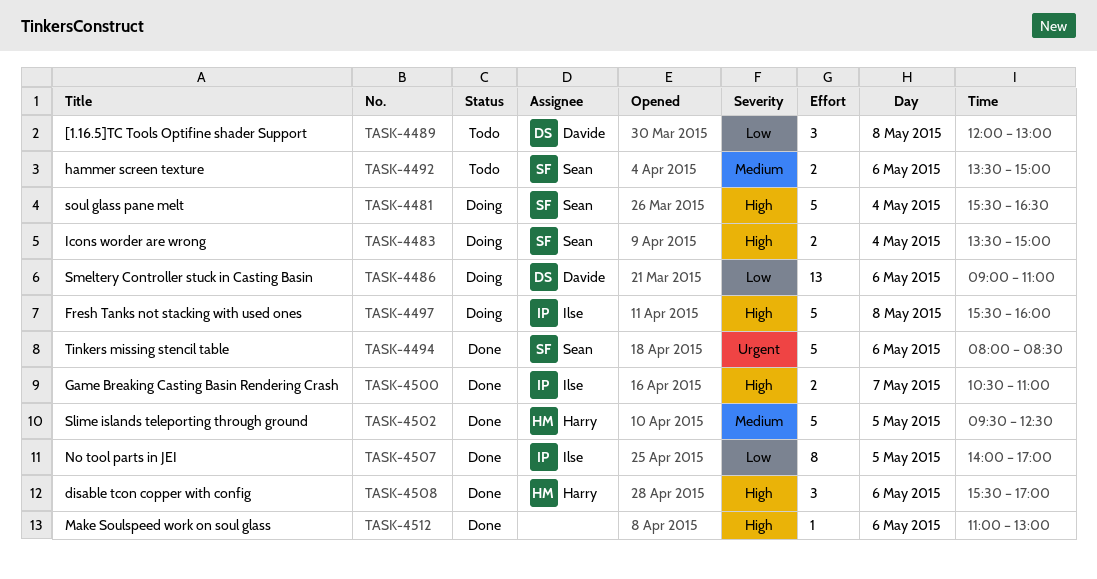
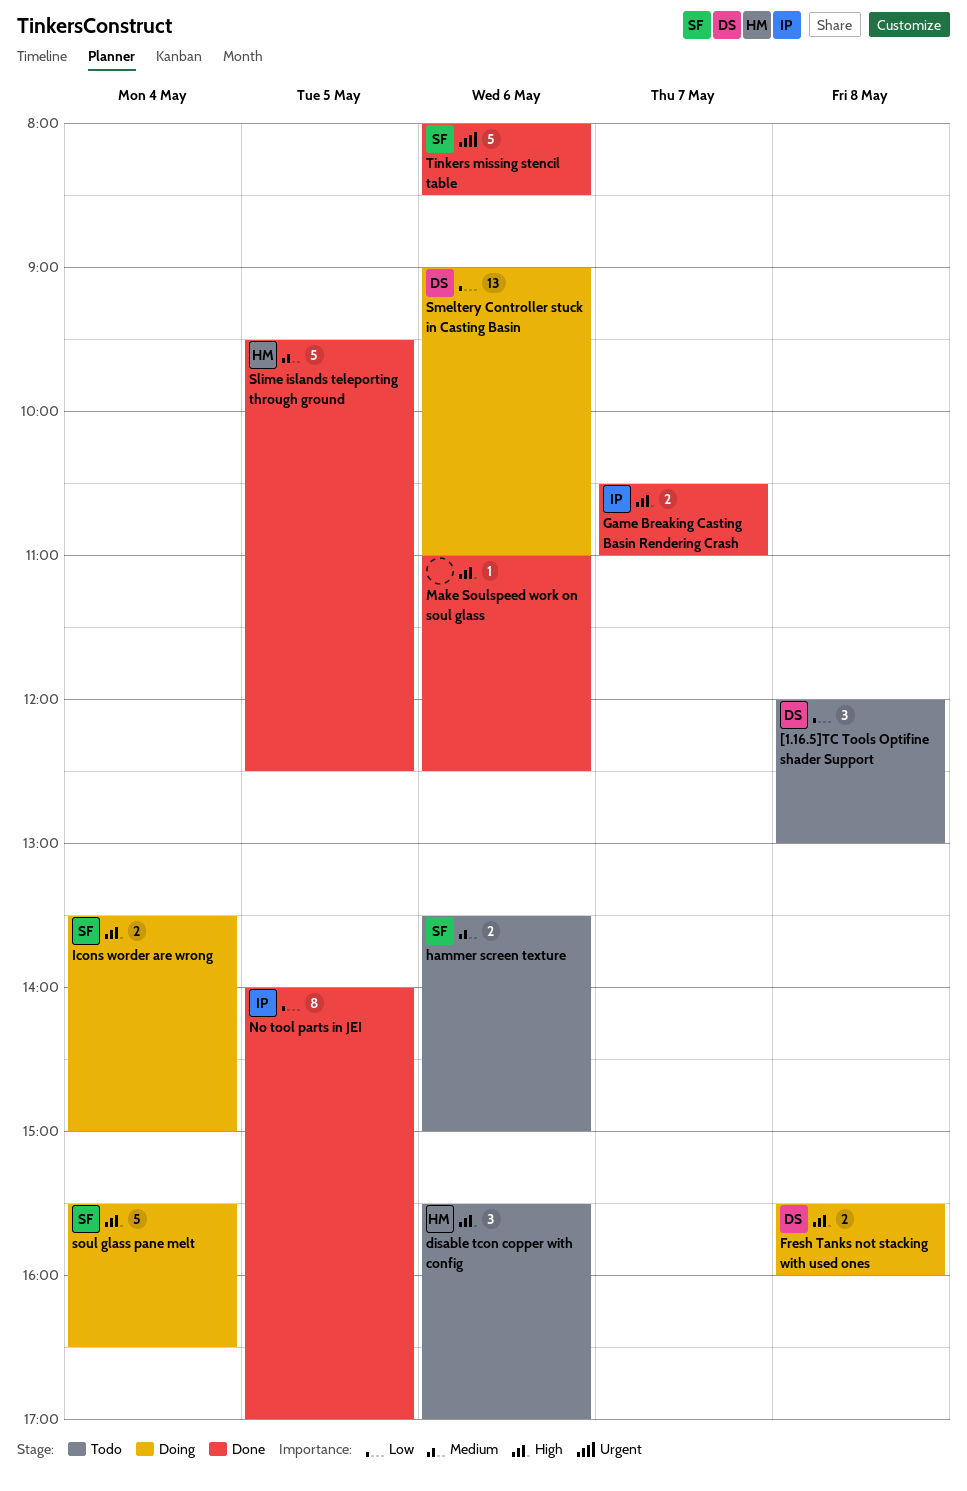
disable tcon copper with config, status: Done -> Todo
Fresh Tanks not stacking with used ones, owner: Ilse -> Davide
Fresh Tanks not stacking with used ones, estimate: 5 -> 2
Make Soulspeed work on soul glass, ends: 13:00 -> 12:30

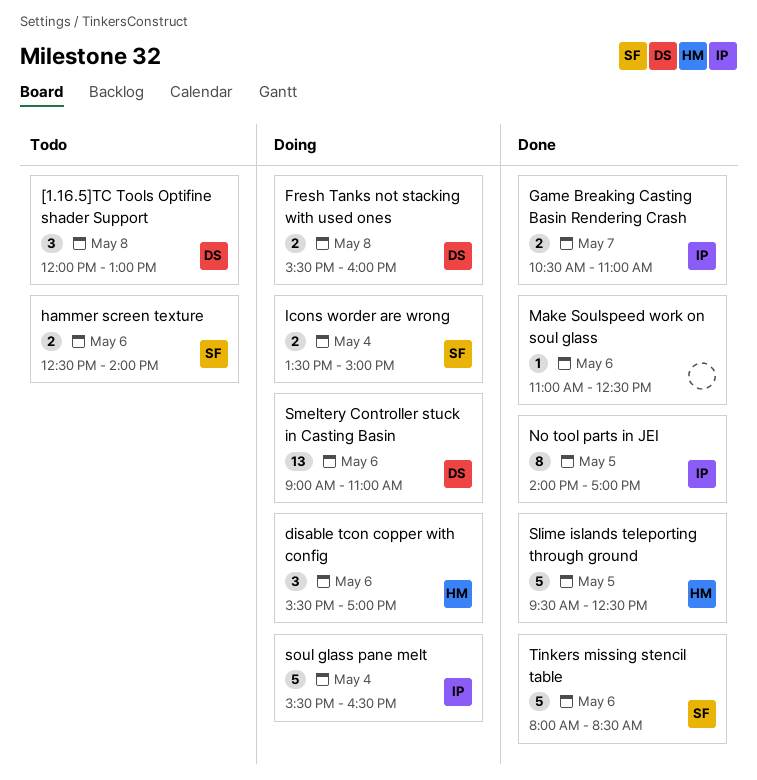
disable tcon copper with config, status: Todo -> Doing
hammer screen texture, begins: 13:30 -> 12:30
hammer screen texture, ends: 15:00 -> 14:00
soul glass pane melt, owner: SF -> IP

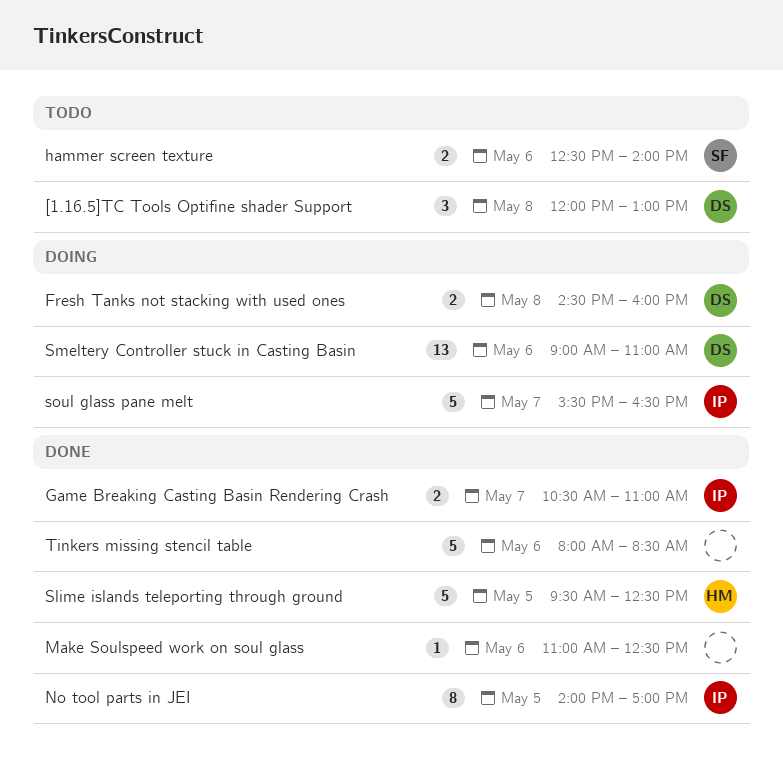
disable tcon copper with config: present -> none
Fresh Tanks not stacking with used ones, begins: 15:30 -> 14:30
Icons worder are wrong: present -> none
soul glass pane melt, day: May 4 -> May 7
Tinkers missing stencil table, owner: SF -> none

